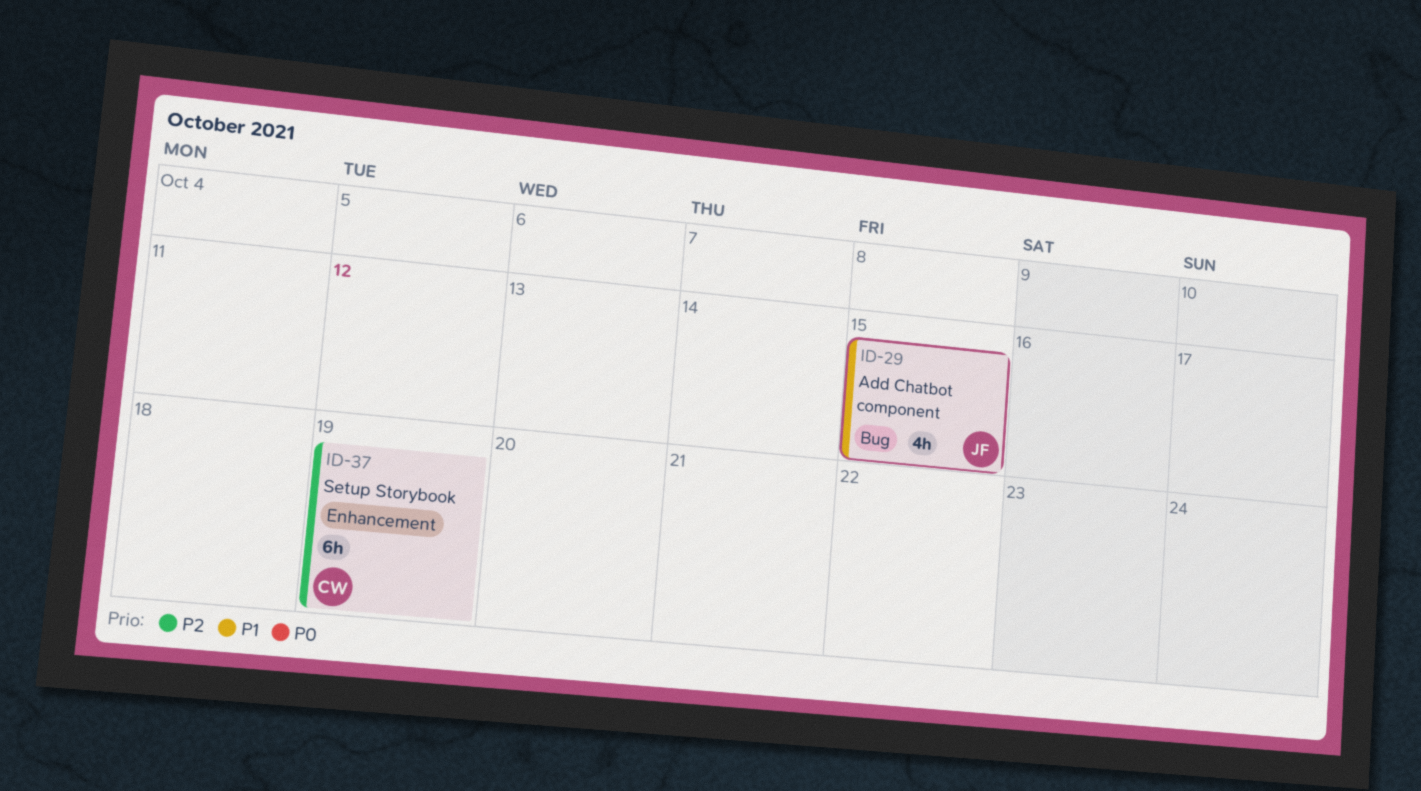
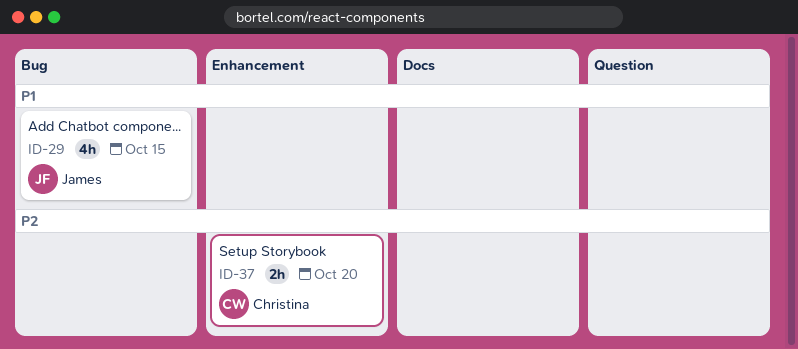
ID-37, estimate: 6h -> 2h
ID-37, due: Oct 19 -> Oct 20

